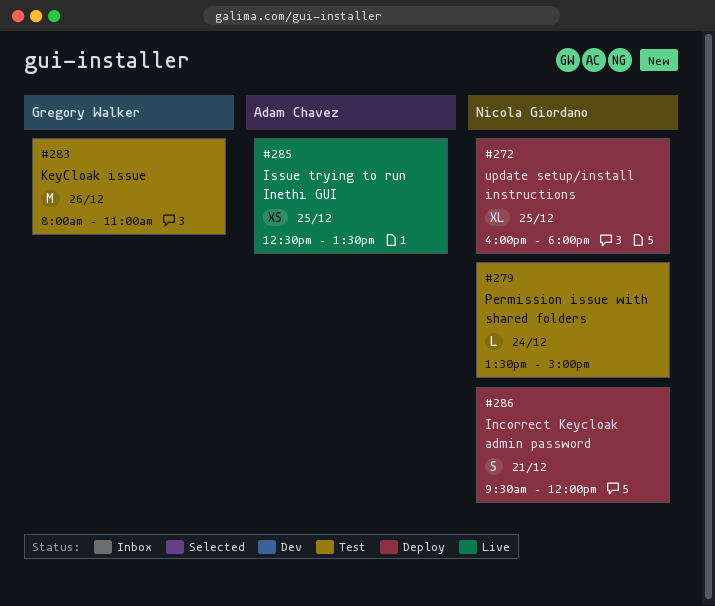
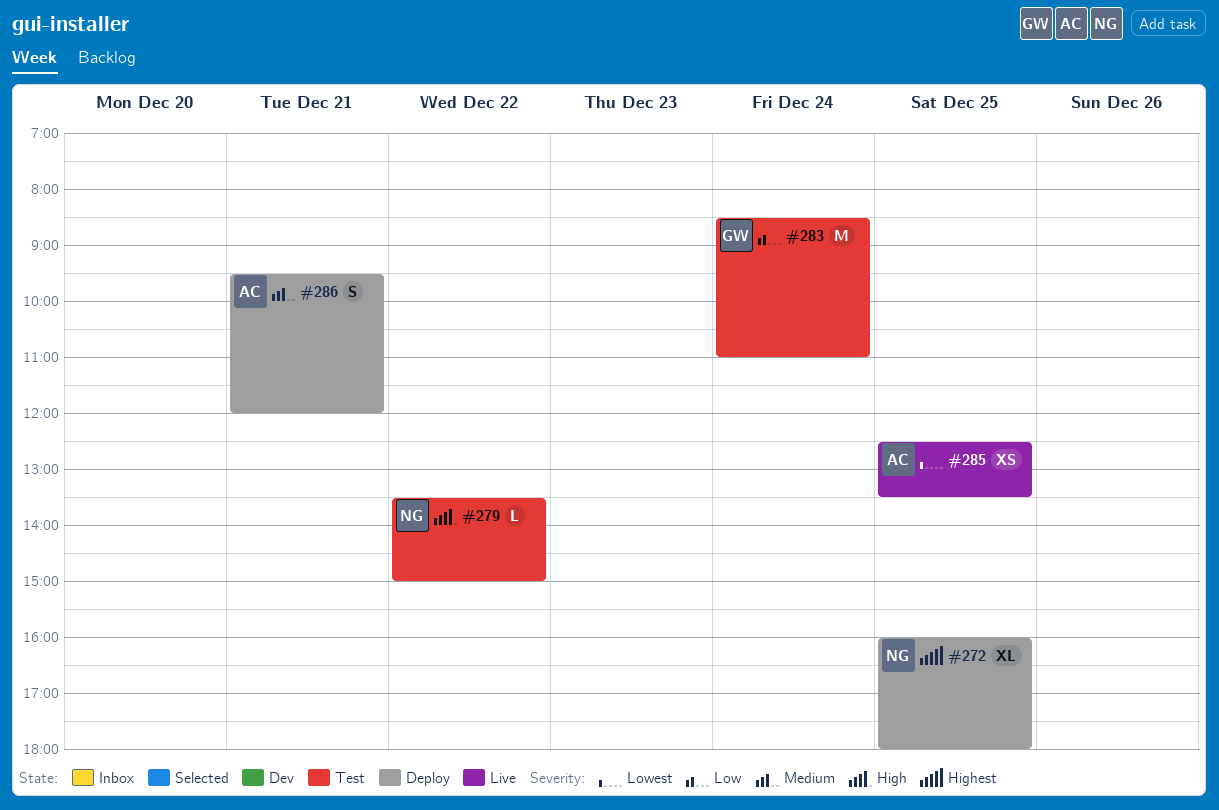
#279, day: Dec 24 -> Dec 22
#283, day: Dec 26 -> Dec 24
#283, begins: 08:00 -> 08:30
#286, owner: Nicola Giordano -> Adam Chavez

